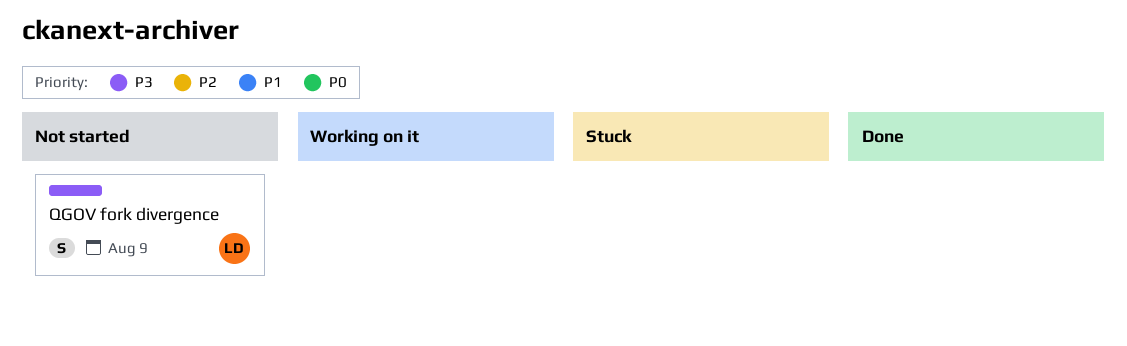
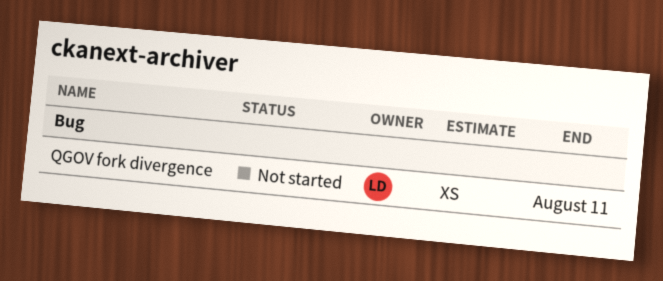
QGOV fork divergence, estimate: S -> XS
QGOV fork divergence, due: Aug 9 -> Aug 11

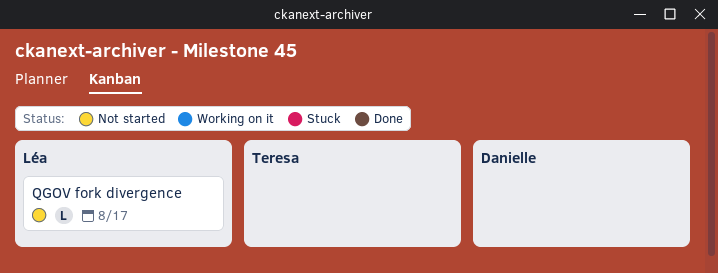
QGOV fork divergence, estimate: XS -> L
QGOV fork divergence, due: Aug 11 -> Aug 17

